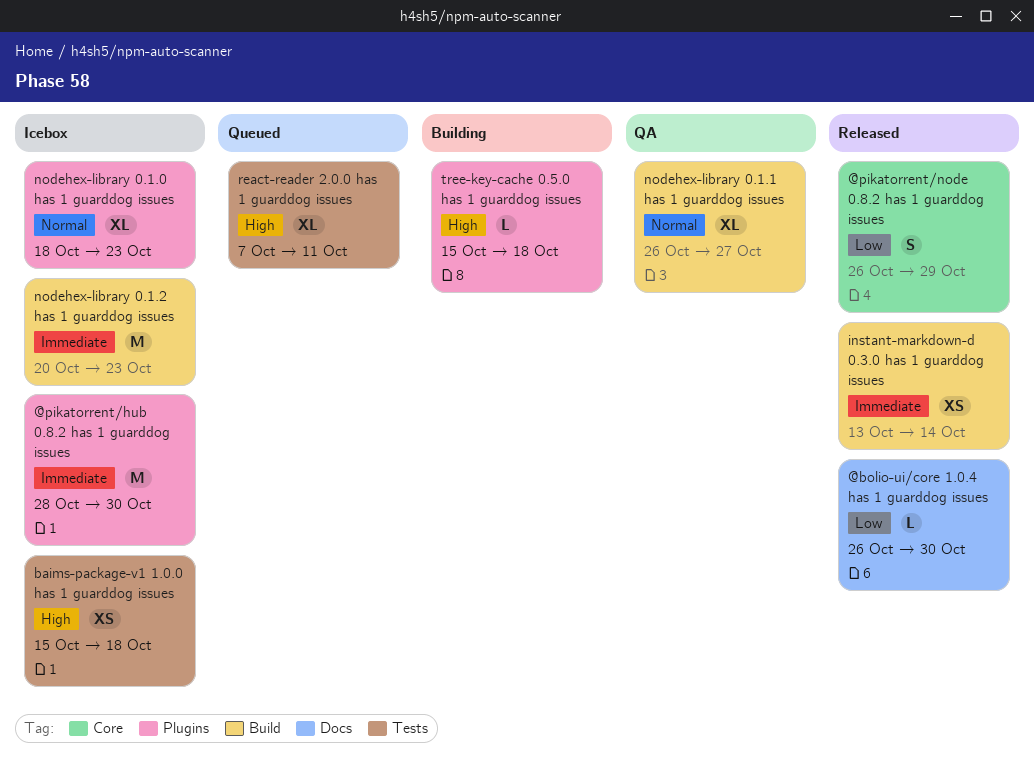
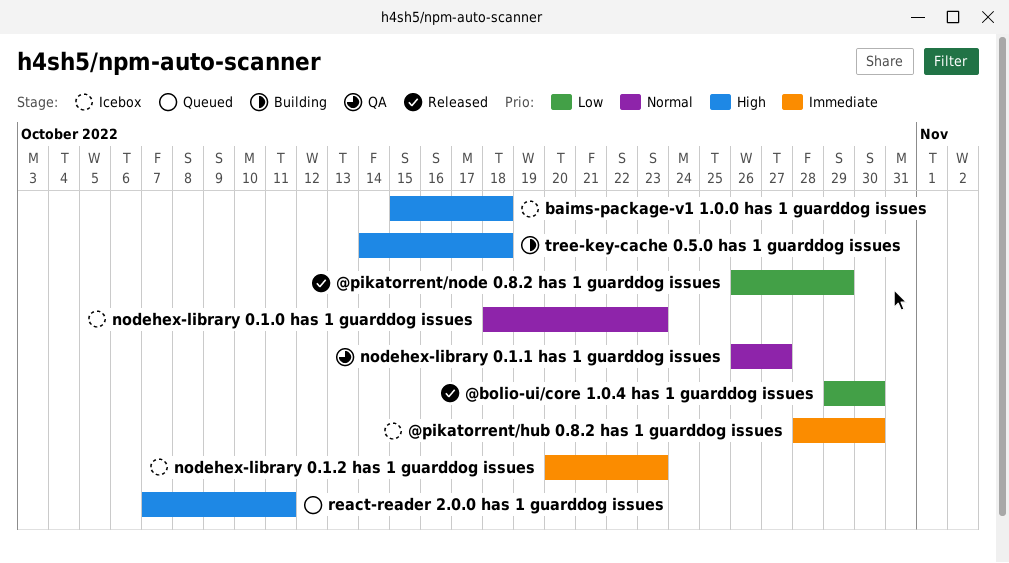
@bolio-ui/core 1.0.4 has 1 guarddog issues, start: Oct 26 -> Oct 29
instant-markdown-d 0.3.0 has 1 guarddog issues: present -> none
tree-key-cache 0.5.0 has 1 guarddog issues, start: Oct 15 -> Oct 14

